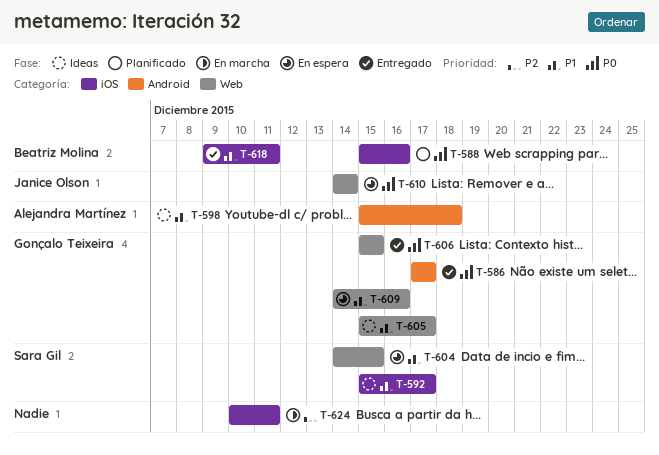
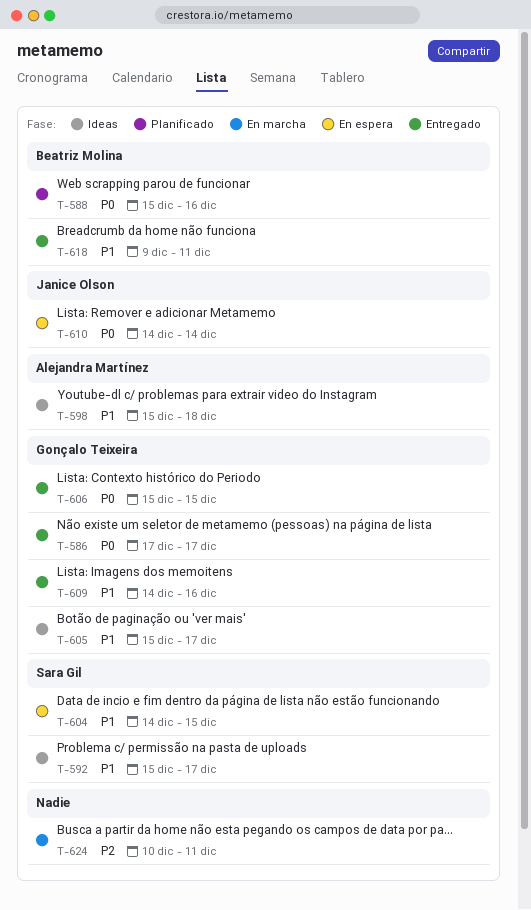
T-609, status: En espera -> Entregado

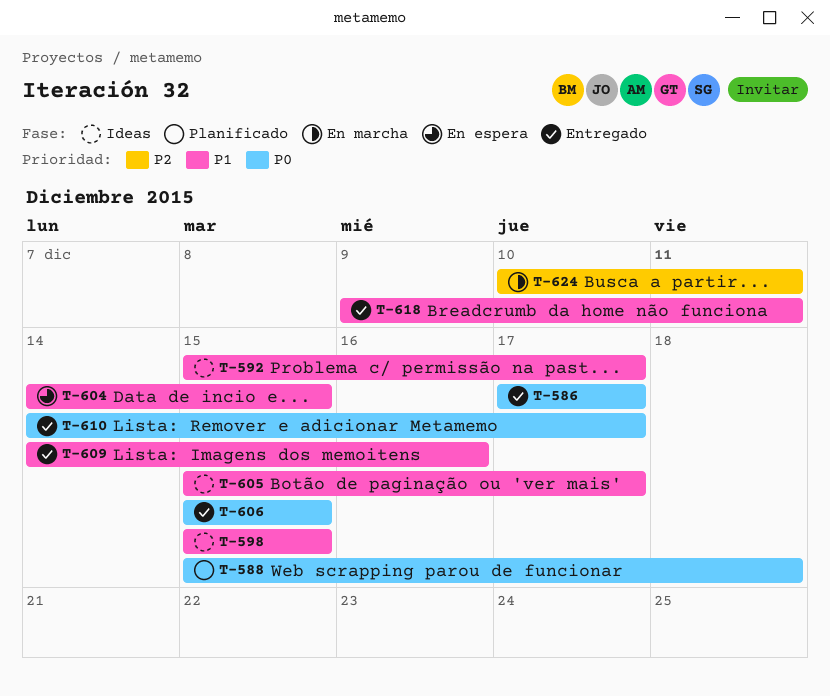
T-588, due: Dec 16 -> Dec 18
T-598, due: Dec 18 -> Dec 15
T-610, status: En espera -> Entregado
T-610, due: Dec 14 -> Dec 17

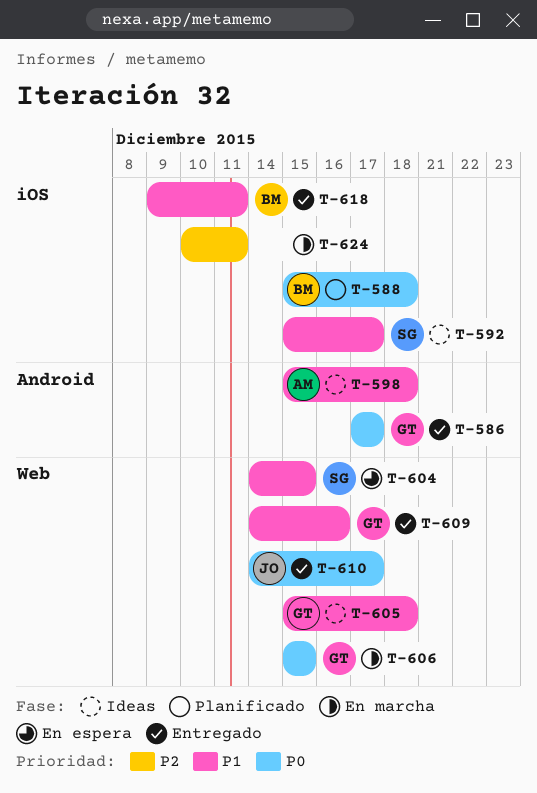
T-598, due: Dec 15 -> Dec 18
T-605, due: Dec 17 -> Dec 18
T-606, status: Entregado -> En marcha

